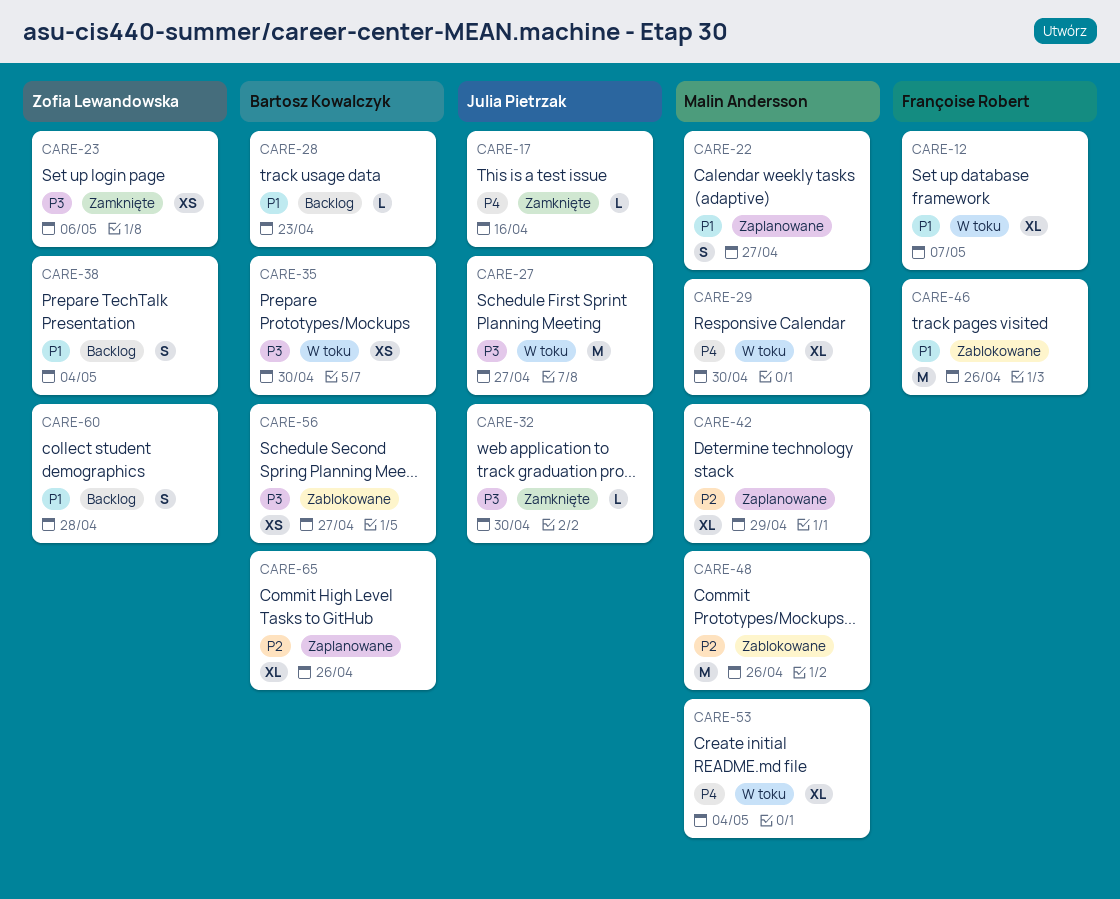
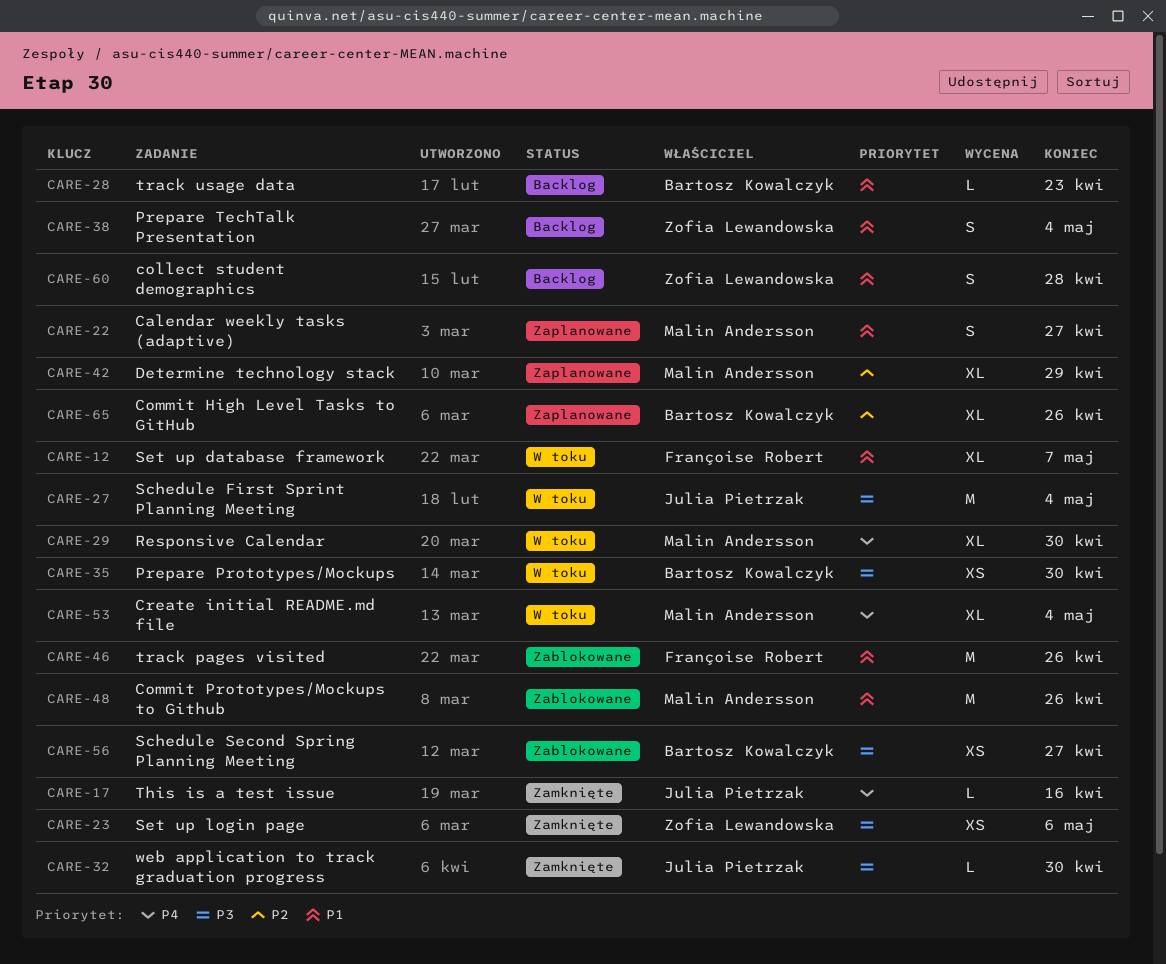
CARE-27, due: Apr 27 -> May 4
CARE-48, priority: P2 -> P1

